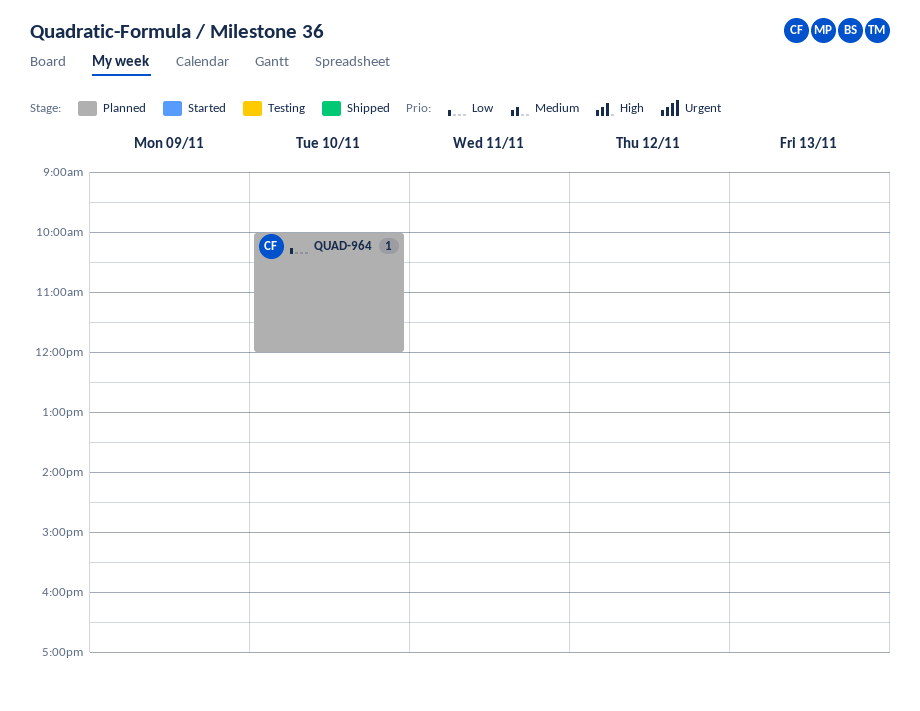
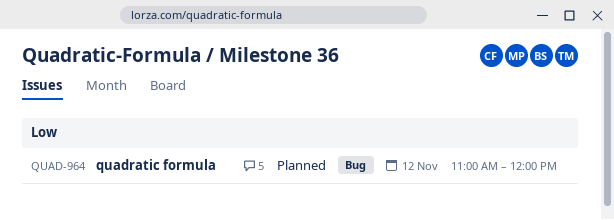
QUAD-964, day: Nov 10 -> Nov 12
QUAD-964, begins: 10:00 -> 11:00

